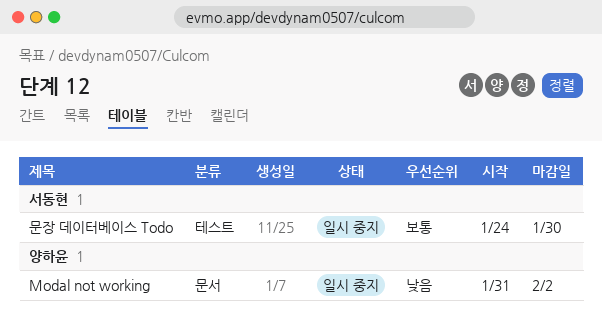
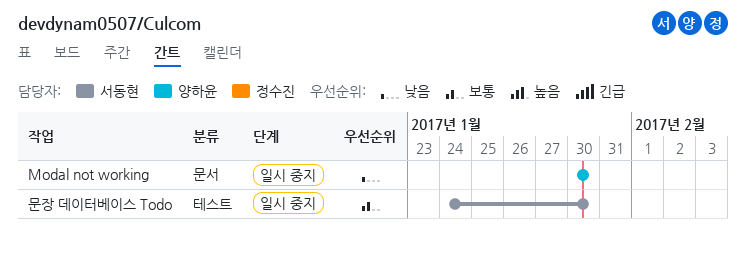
Modal not working, start: Jan 31 -> Jan 30
Modal not working, due: Feb 2 -> Jan 30

